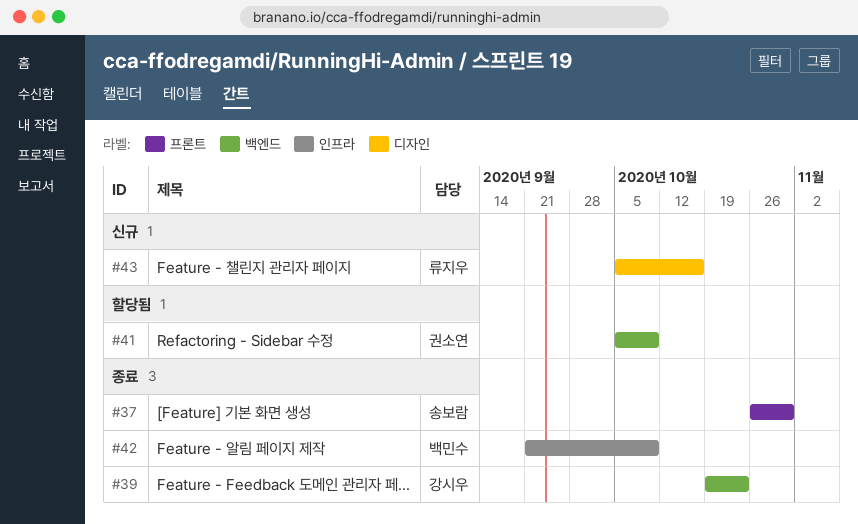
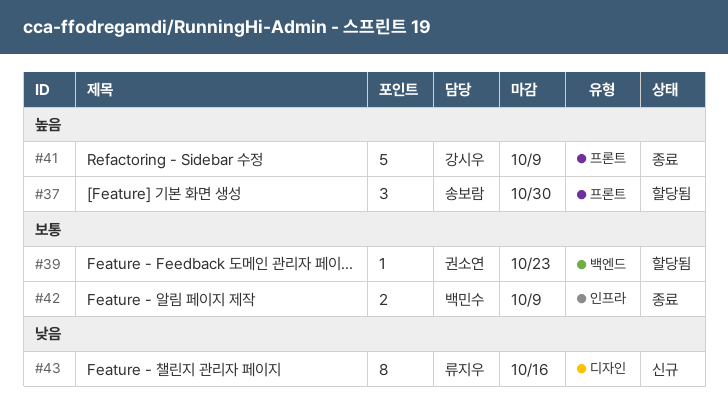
#37, status: 종료 -> 할당됨
#39, status: 종료 -> 할당됨
#39, owner: 강시우 -> 권소연
#41, status: 할당됨 -> 종료
#41, owner: 권소연 -> 강시우
#41, label: 백엔드 -> 프론트

